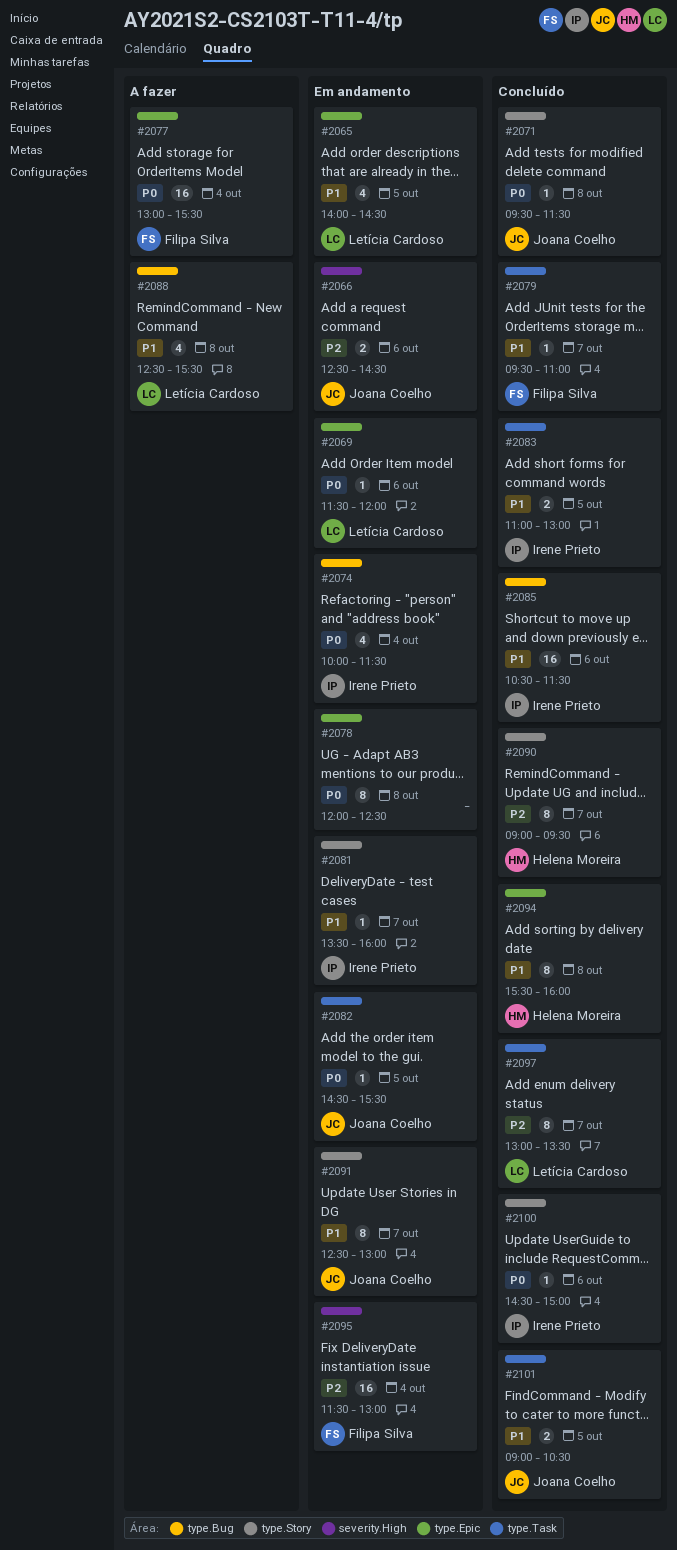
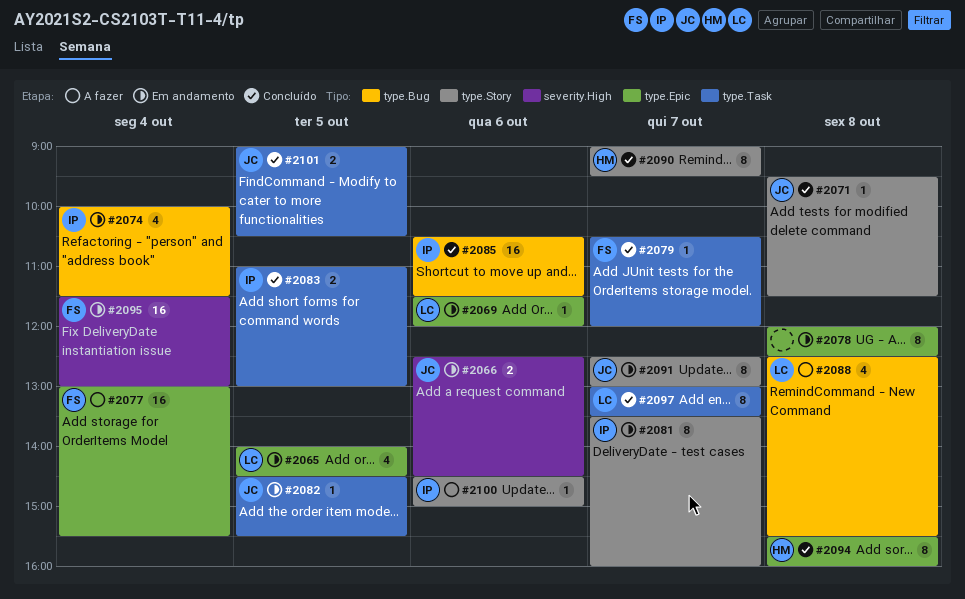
#2079, begins: 09:30 -> 10:30
#2079, ends: 11:00 -> 12:00
#2081, estimate: 1 -> 8
#2100, status: Concluído -> A fazer

